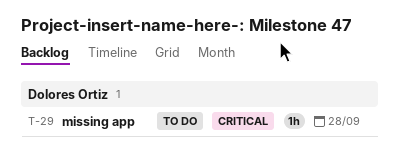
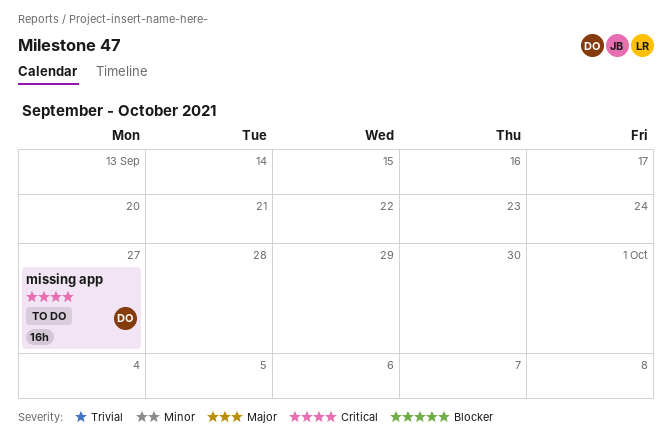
missing app, estimate: 1h -> 16h
missing app, due: Sep 28 -> Sep 27

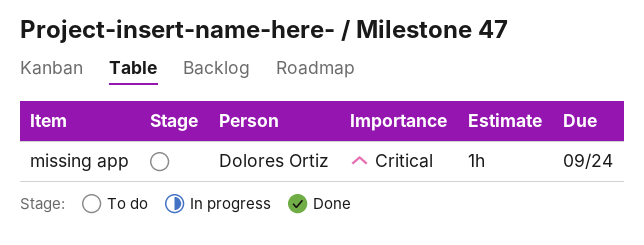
missing app, estimate: 16h -> 1h
missing app, due: Sep 27 -> Sep 24

